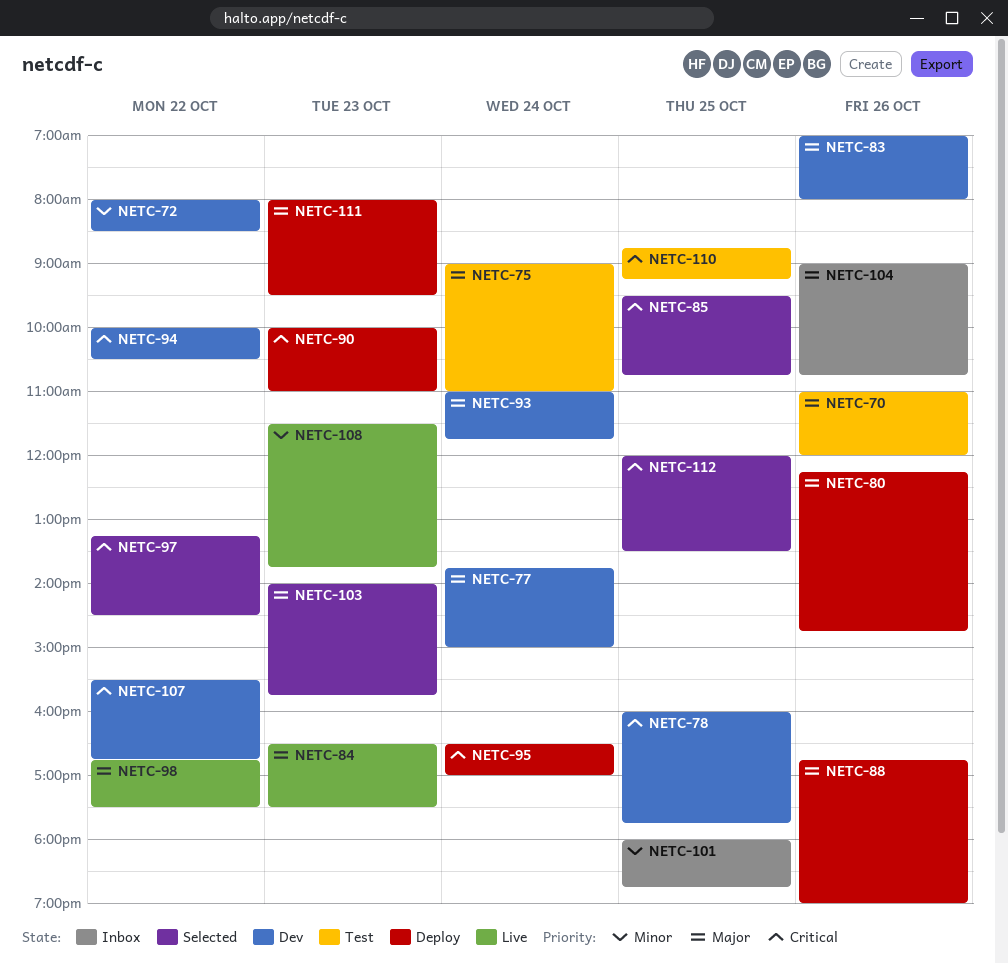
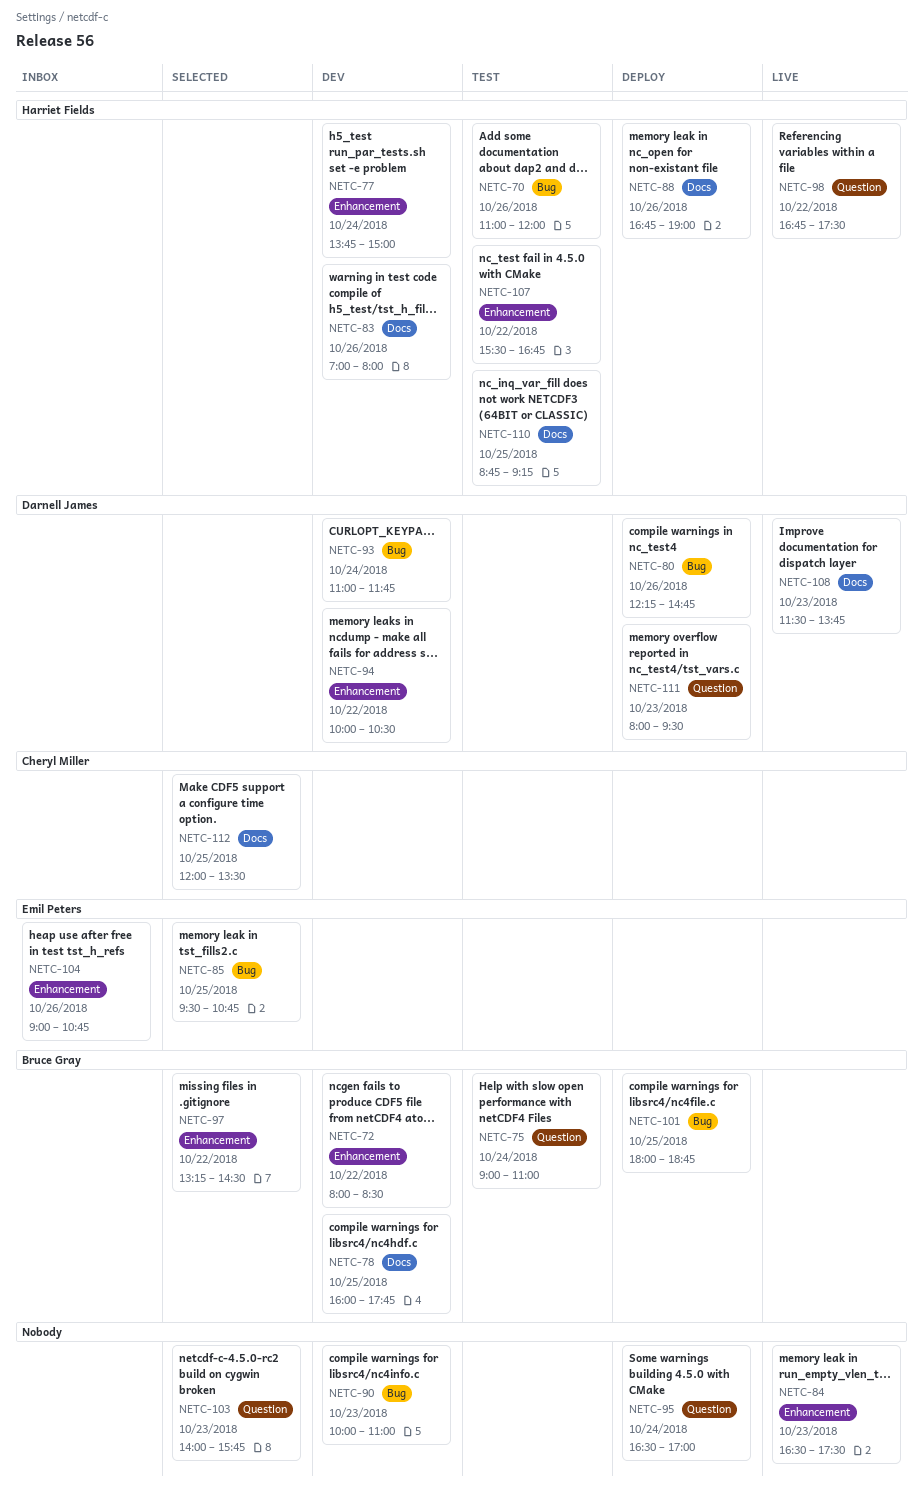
NETC-90, status: Deploy -> Dev
NETC-101, status: Inbox -> Deploy
NETC-107, status: Dev -> Test

